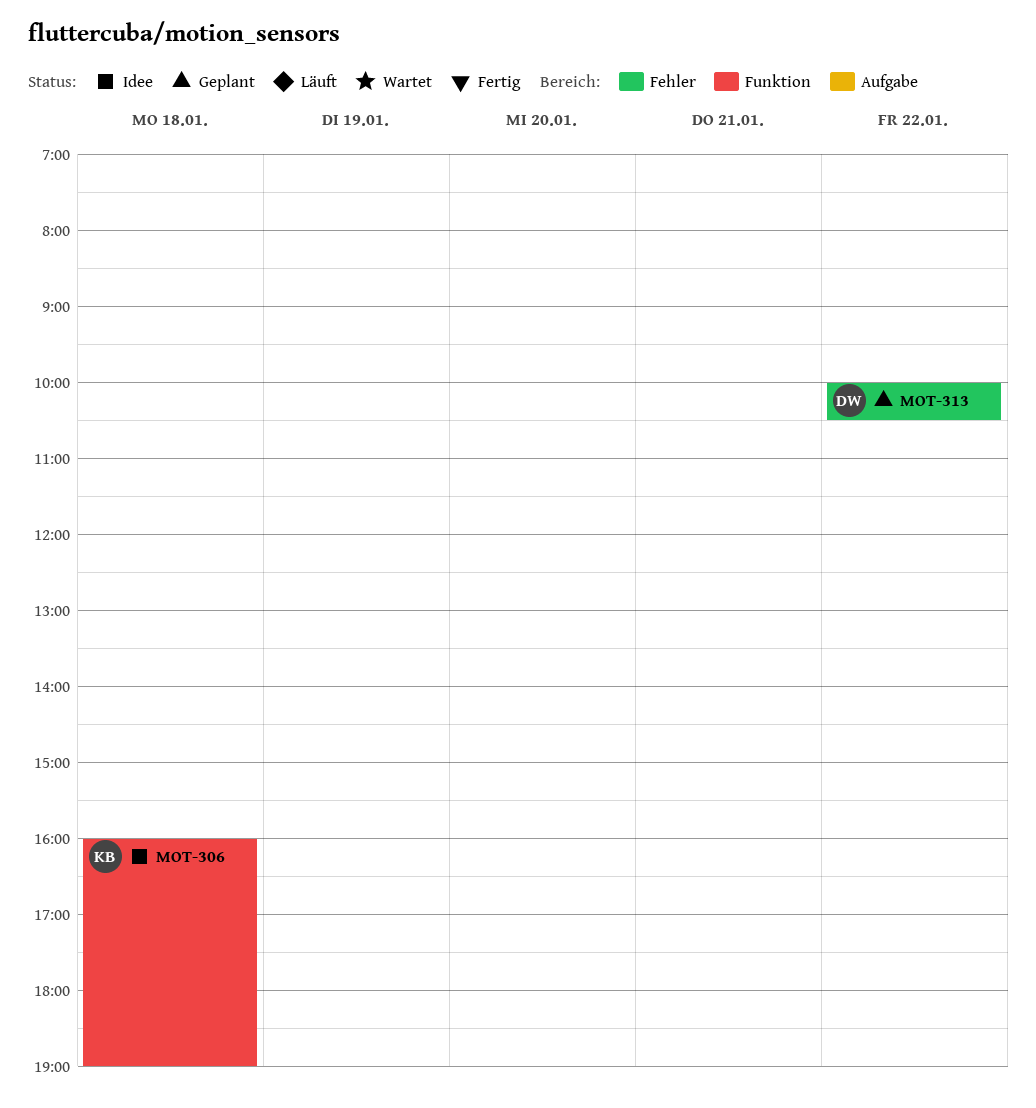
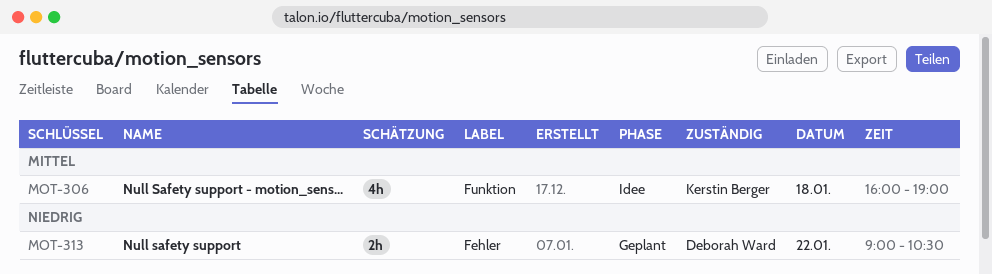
MOT-313, begins: 10:00 -> 09:00

